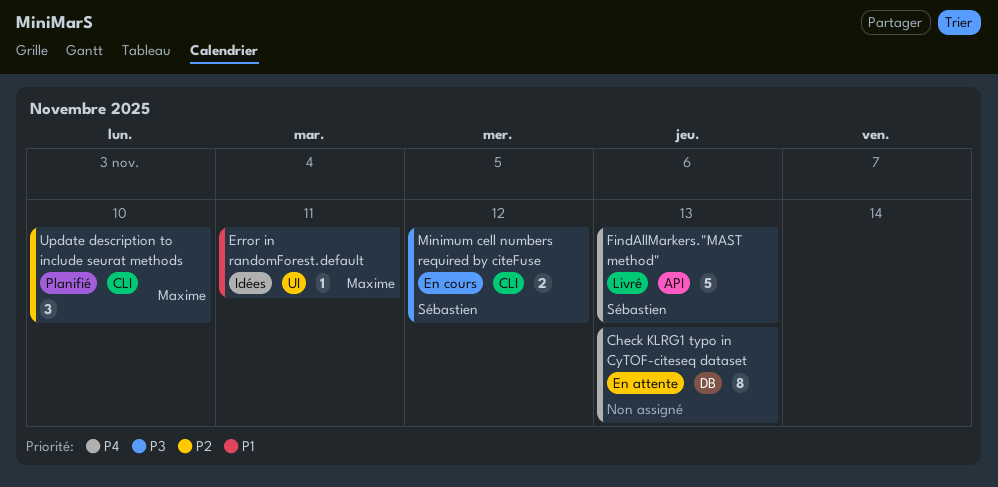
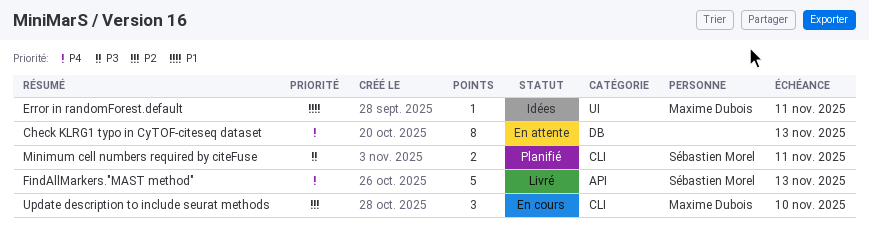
Minimum cell numbers required by citeFuse, status: En cours -> Planifié
Minimum cell numbers required by citeFuse, due: Nov 12 -> Nov 11
Update description to include seurat methods, status: Planifié -> En cours

